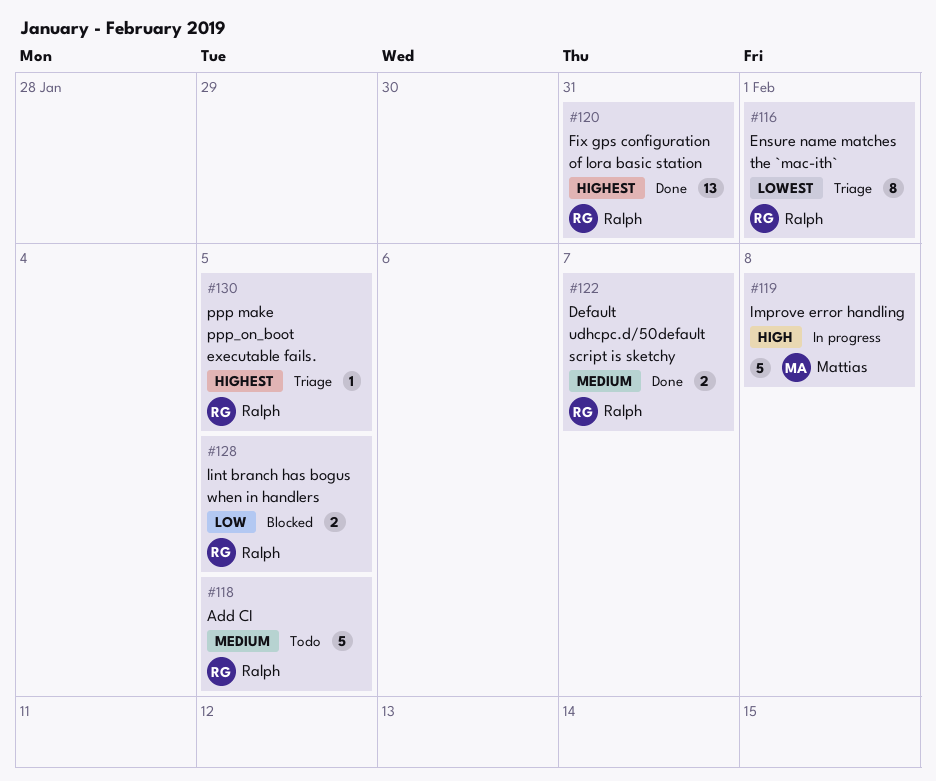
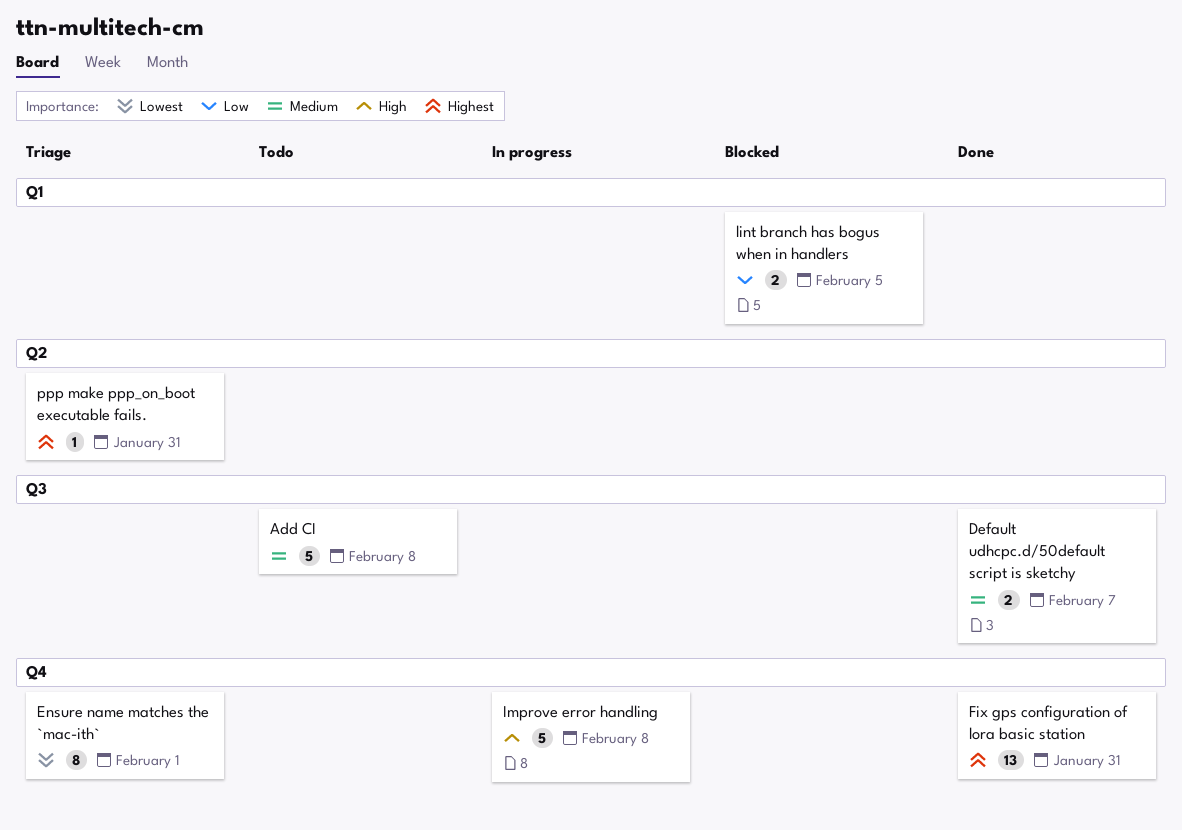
Add CI, due: Feb 5 -> Feb 8
ppp make ppp_on_boot executable fails., due: Feb 5 -> Jan 31

